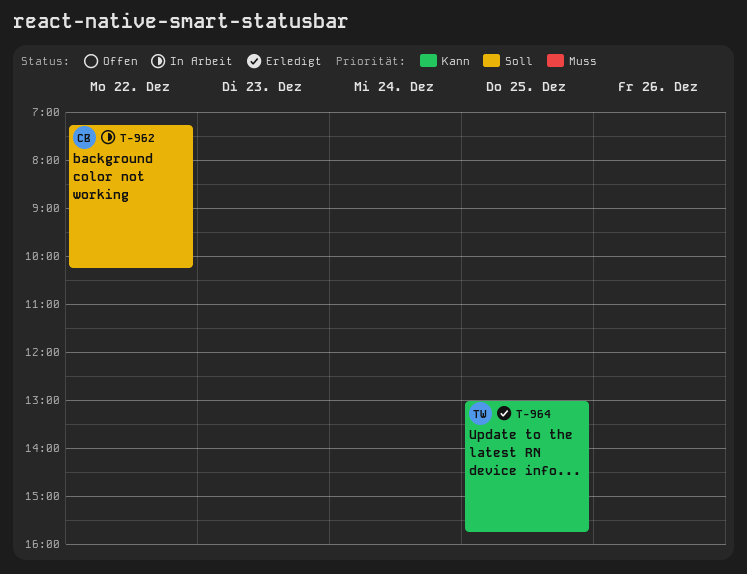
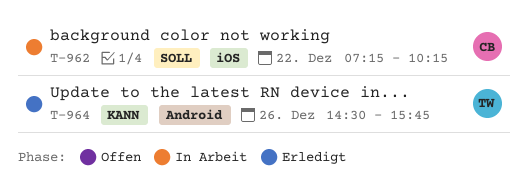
T-964, day: Dec 25 -> Dec 26
T-964, begins: 13:00 -> 14:30

